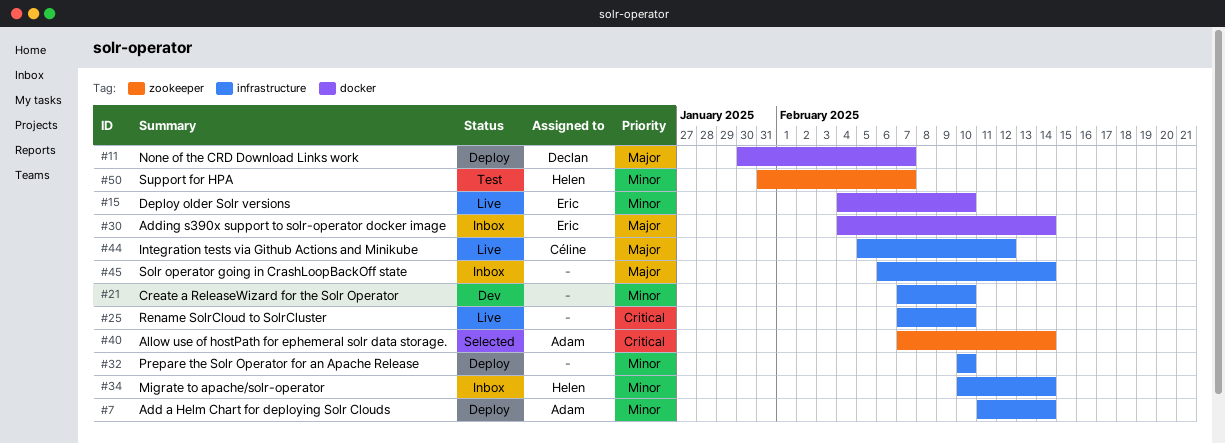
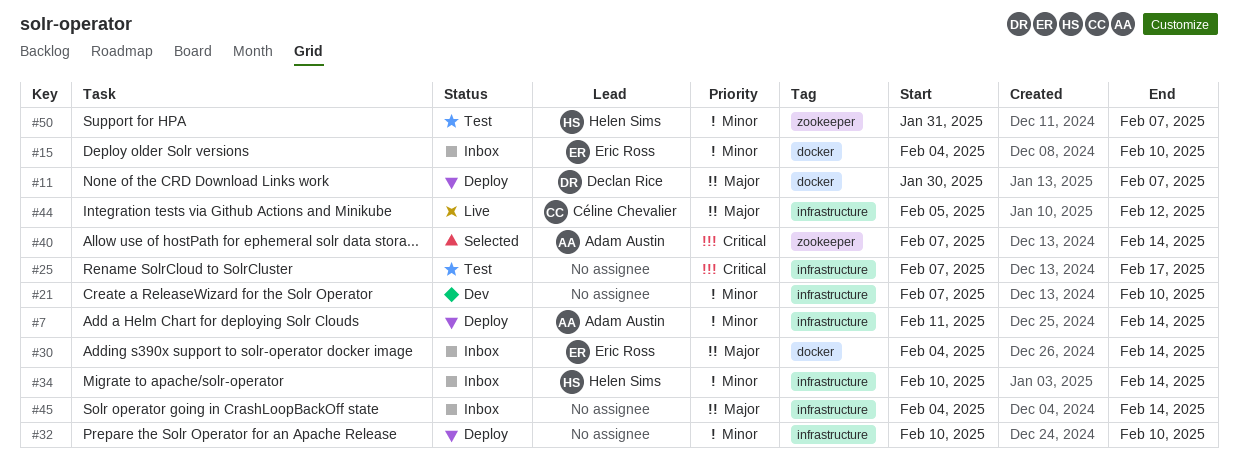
#15, status: Live -> Inbox
#25, status: Live -> Test
#25, due: Feb 10 -> Feb 17
#45, start: Feb 6 -> Feb 4

